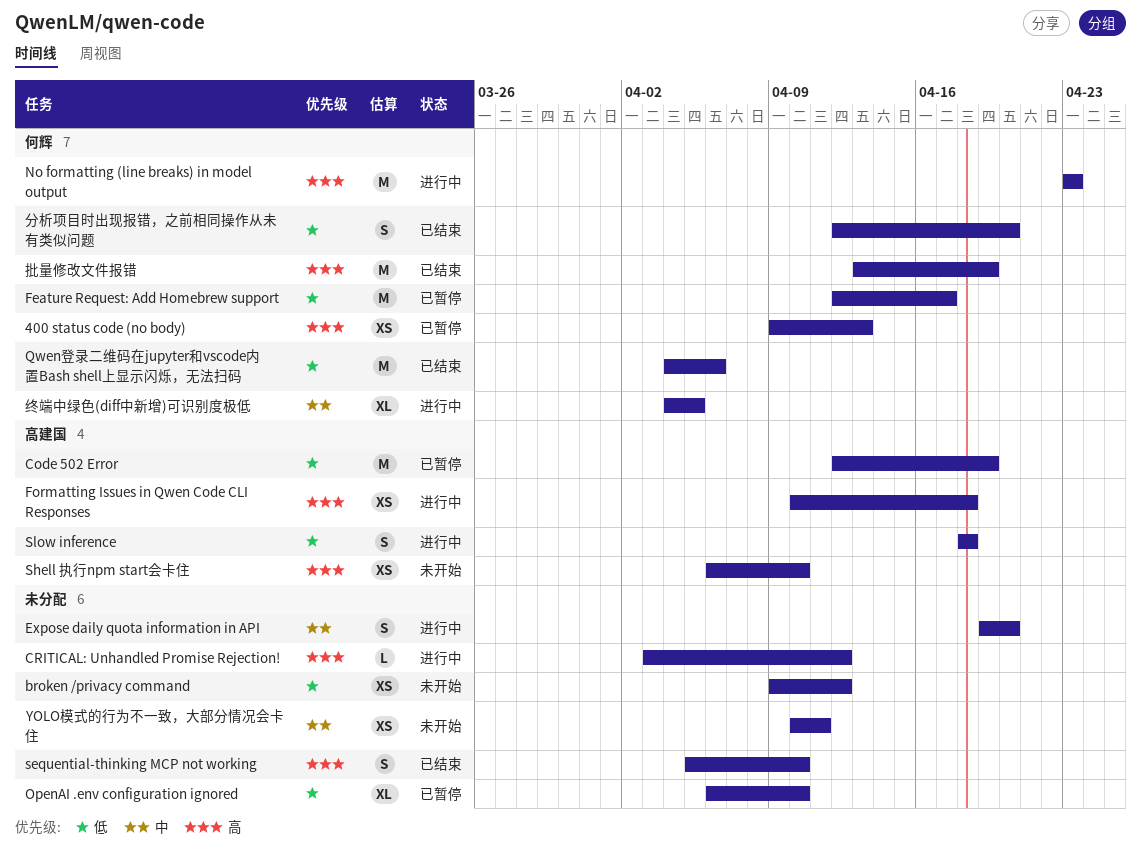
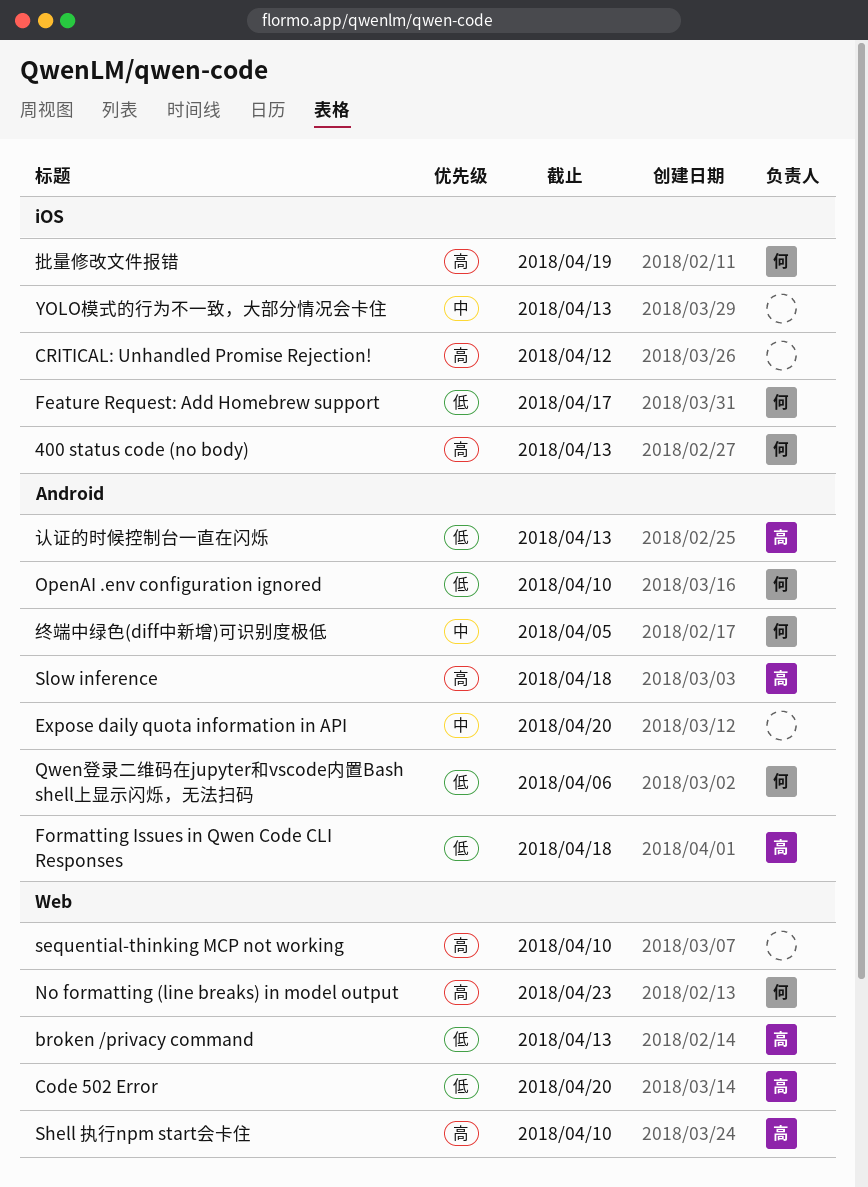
broken /privacy command, owner: none -> 高建国
broken /privacy command, due: Apr 12 -> Apr 13
Code 502 Error, due: Apr 19 -> Apr 20
Formatting Issues in Qwen Code CLI Responses, priority: 高 -> 低
OpenAI .env configuration ignored, owner: none -> 何辉
Slow inference, priority: 低 -> 高
YOLO模式的行为不一致，大部分情况会卡住, due: Apr 11 -> Apr 13
分析项目时出现报错，之前相同操作从未有类似问题: present -> none
认证的时候控制台一直在闪烁: none -> present

